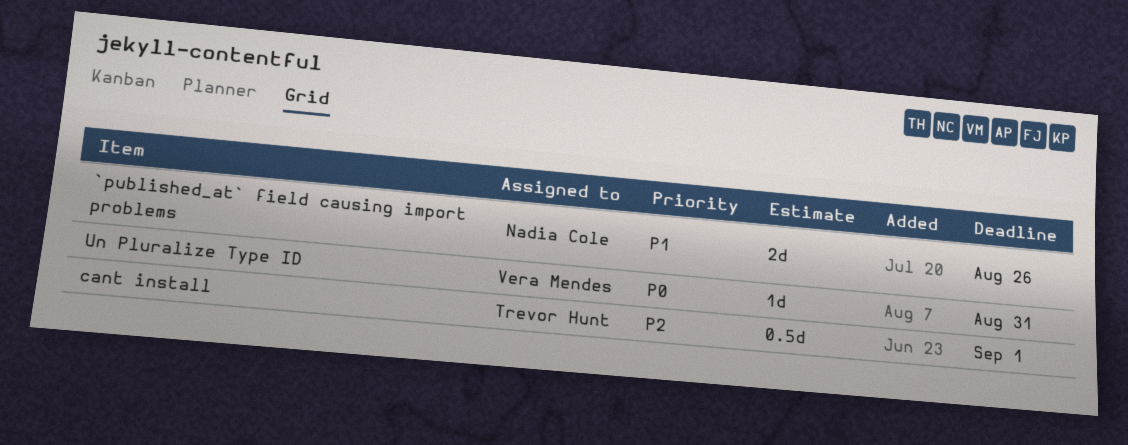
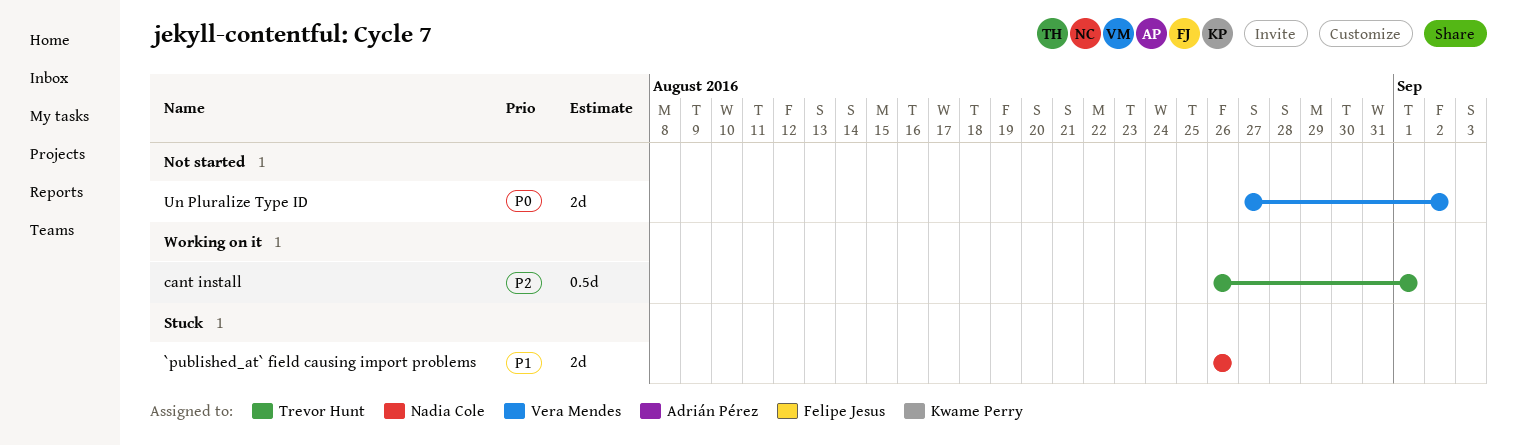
Un Pluralize Type ID, estimate: 1d -> 2d
Un Pluralize Type ID, due: Aug 31 -> Sep 2

